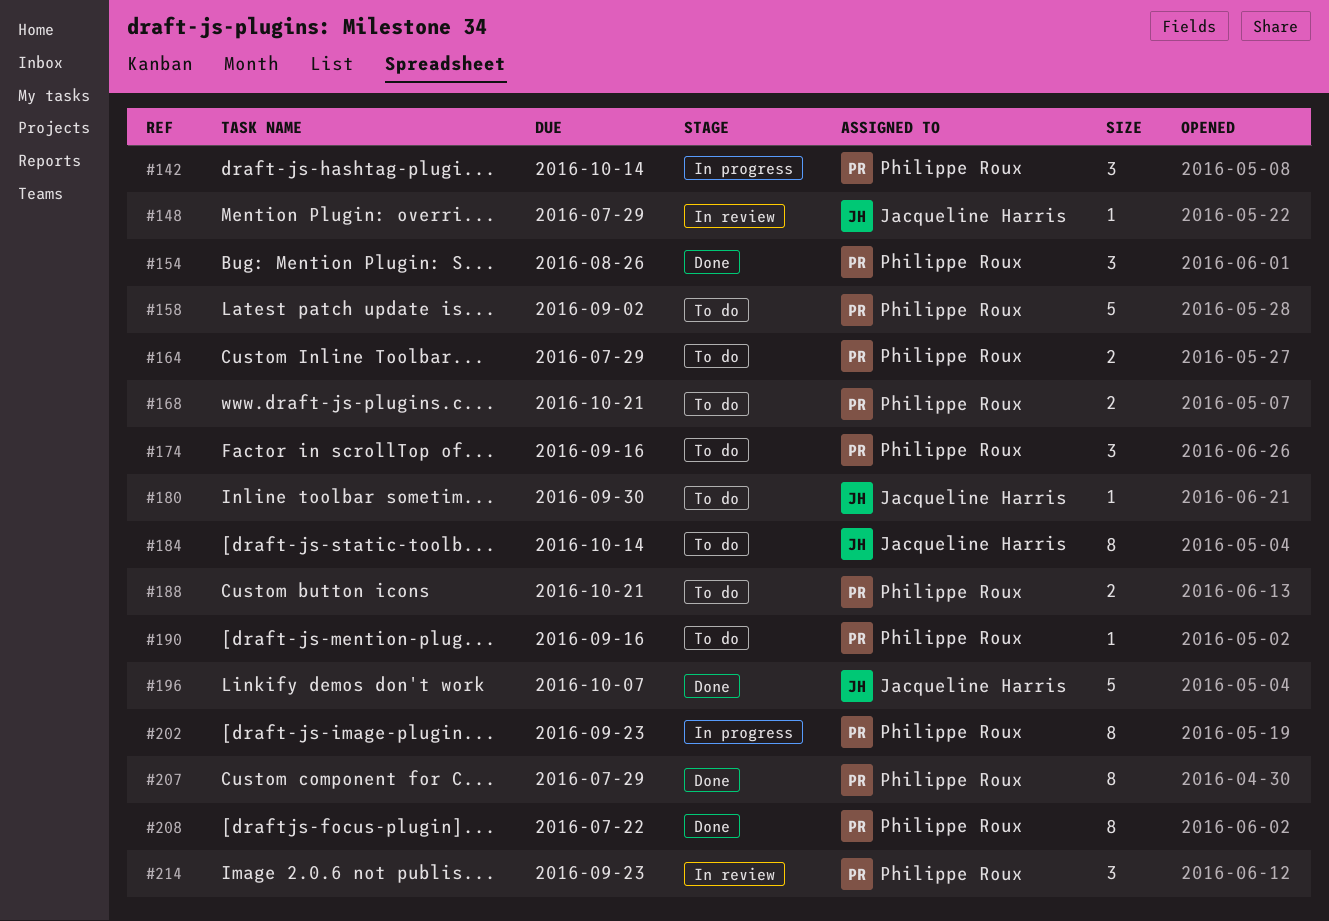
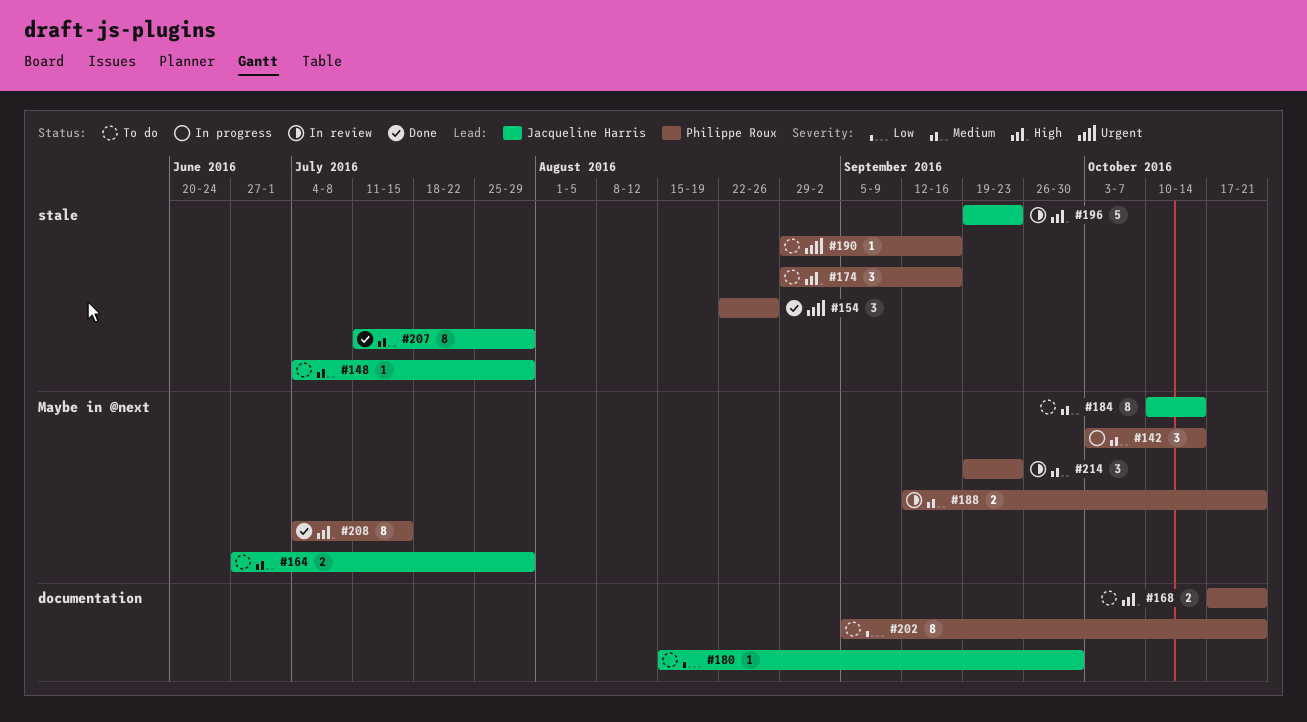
#148, status: In review -> To do
#158: present -> none
#164, owner: Philippe Roux -> Jacqueline Harris
#188, status: To do -> In review
#196, status: Done -> In review
#196, due: Oct 7 -> Sep 23
#202, status: In progress -> To do
#202, due: Sep 23 -> Oct 21
#207, owner: Philippe Roux -> Jacqueline Harris
#208, due: Jul 22 -> Jul 15

